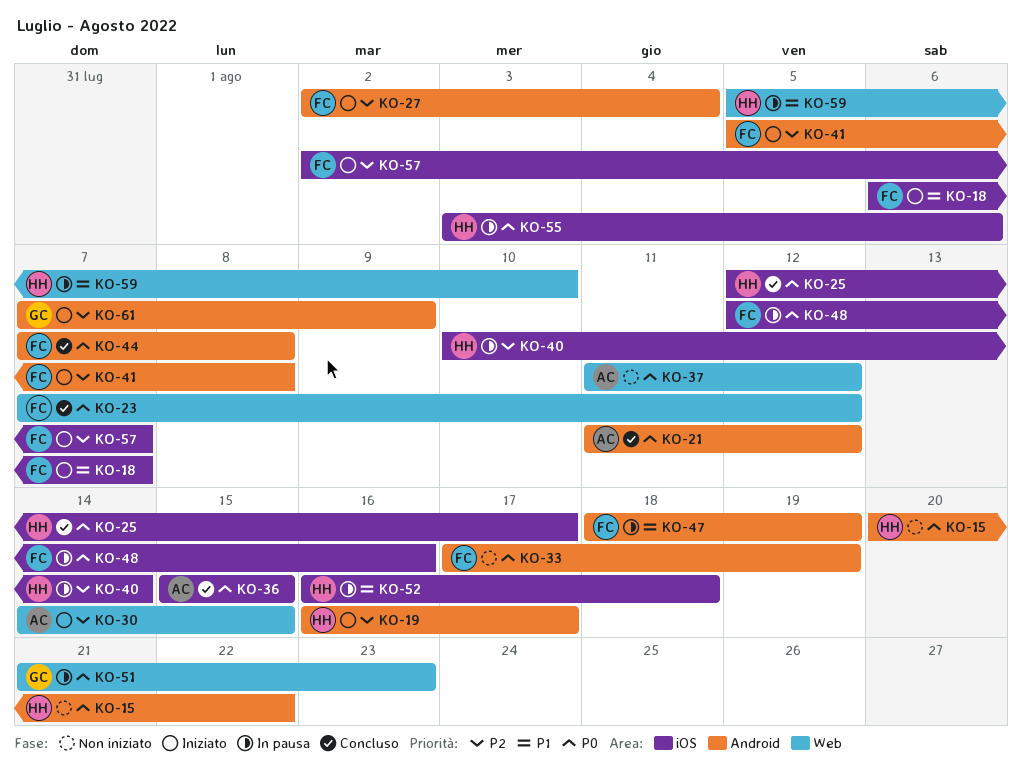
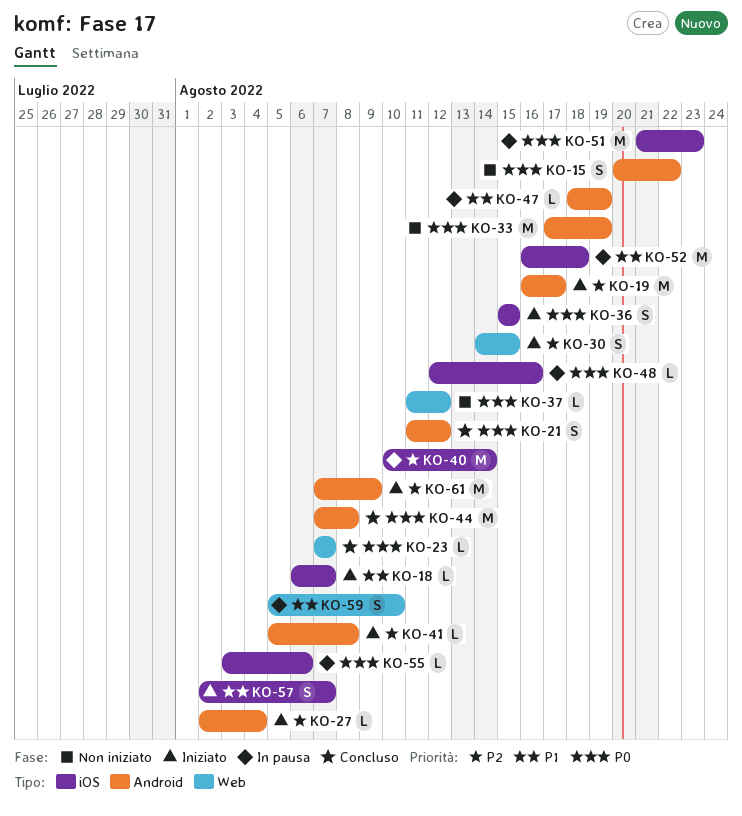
KO-23, due: Aug 12 -> Aug 7
KO-25: present -> none
KO-36, status: Concluso -> Iniziato
KO-51, label: Web -> iOS
KO-57, priority: P2 -> P1

